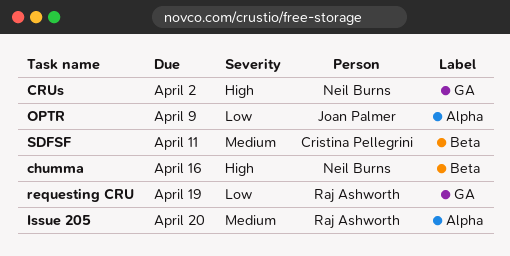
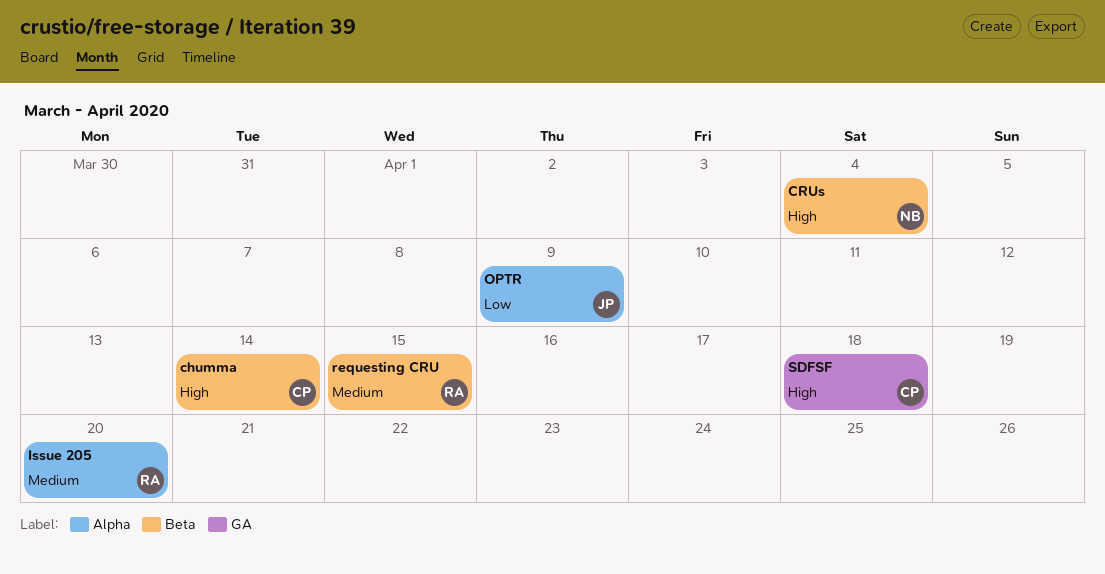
chumma, owner: Neil Burns -> Cristina Pellegrini
chumma, due: Apr 16 -> Apr 14
CRUs, label: GA -> Beta
CRUs, due: Apr 2 -> Apr 4
requesting CRU, priority: Low -> Medium
requesting CRU, label: GA -> Beta
requesting CRU, due: Apr 19 -> Apr 15
SDFSF, priority: Medium -> High
SDFSF, label: Beta -> GA
SDFSF, due: Apr 11 -> Apr 18

